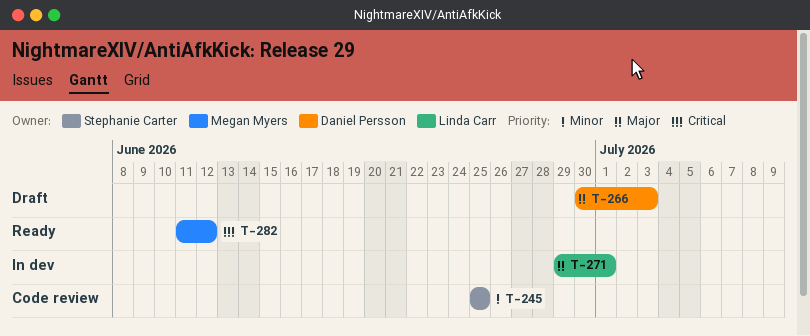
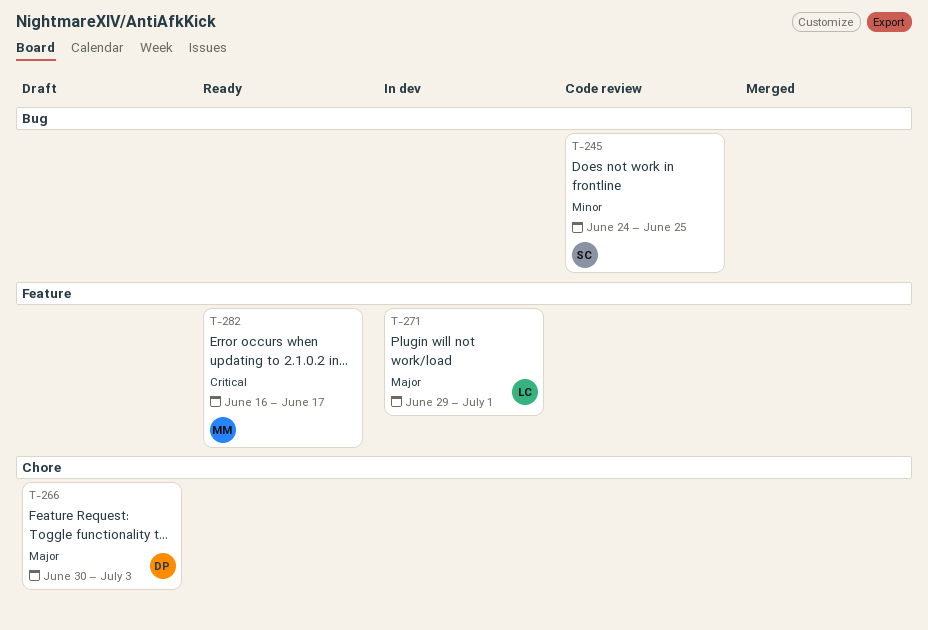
T-245, start: Jun 25 -> Jun 24
T-282, start: Jun 11 -> Jun 16
T-282, due: Jun 12 -> Jun 17

